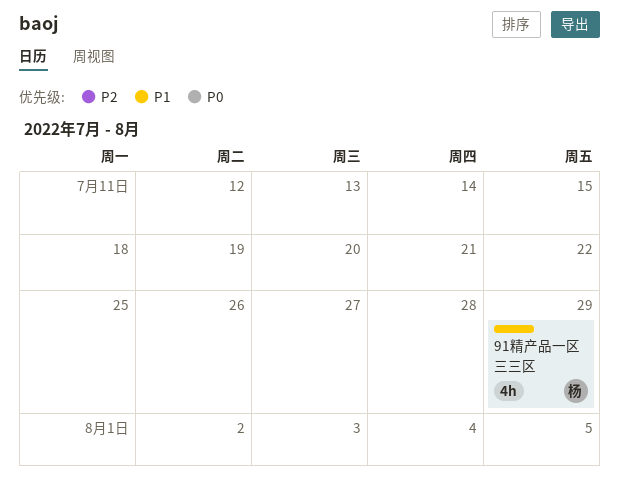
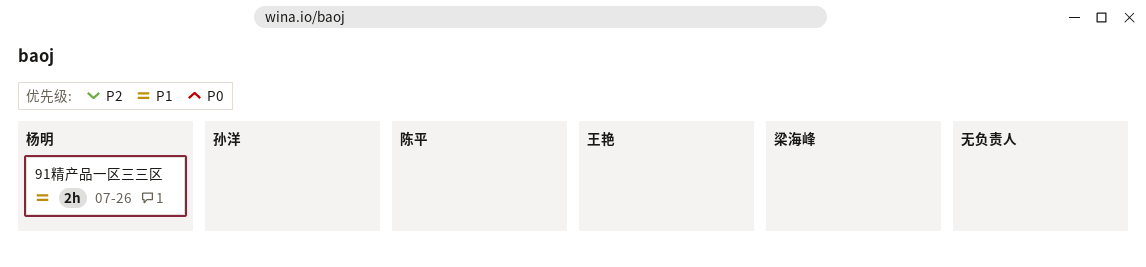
91精产品一区三三区, estimate: 4h -> 2h
91精产品一区三三区, due: Jul 29 -> Jul 26

